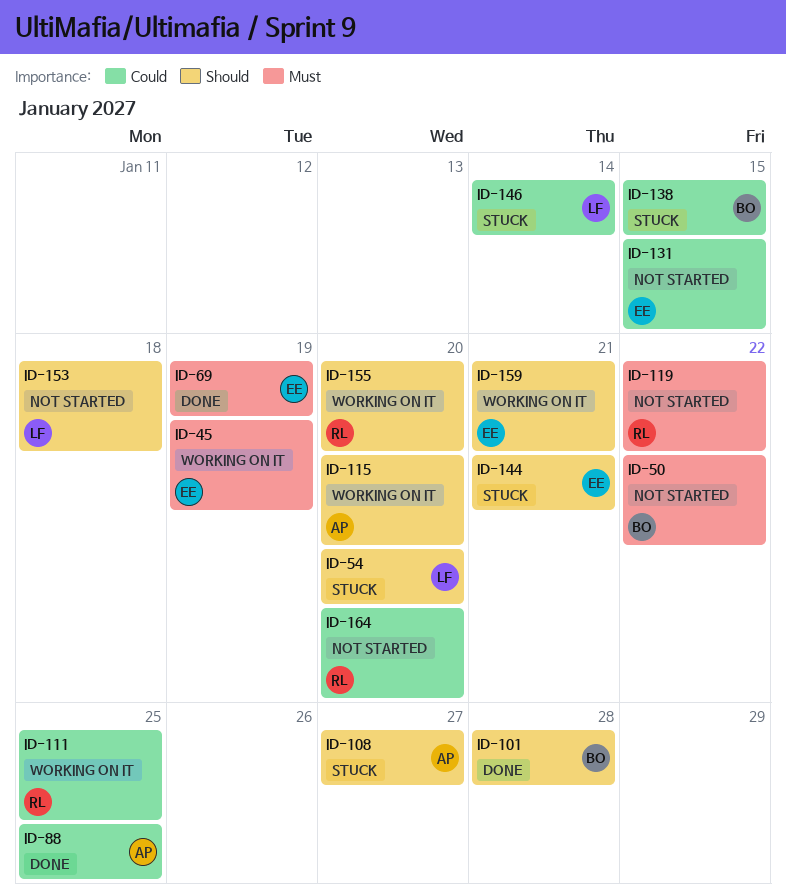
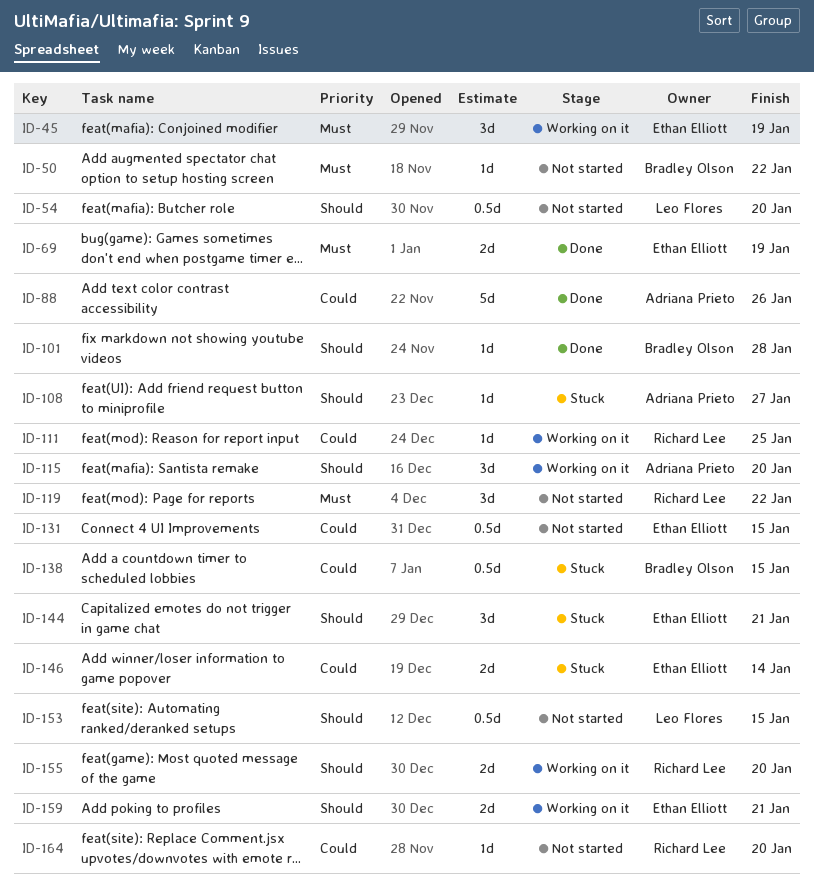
ID-54, status: Stuck -> Not started
ID-88, due: Jan 25 -> Jan 26
ID-146, owner: Leo Flores -> Ethan Elliott
ID-153, due: Jan 18 -> Jan 15

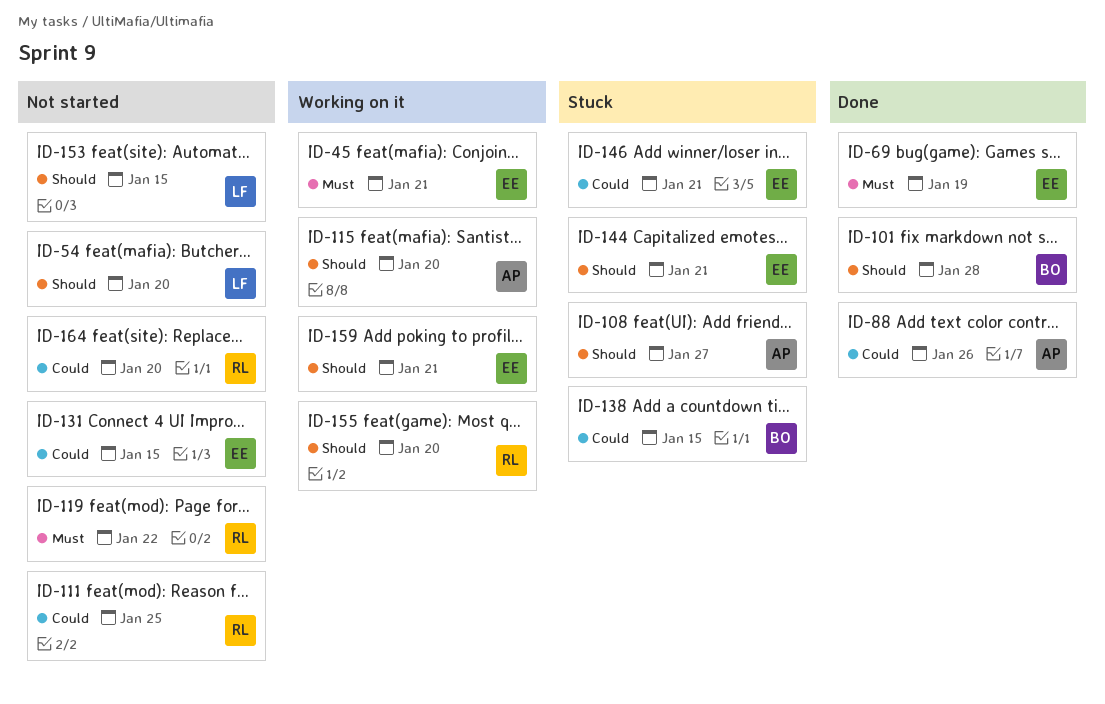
ID-45, due: Jan 19 -> Jan 21
ID-50: present -> none
ID-111, status: Working on it -> Not started
ID-146, due: Jan 14 -> Jan 21

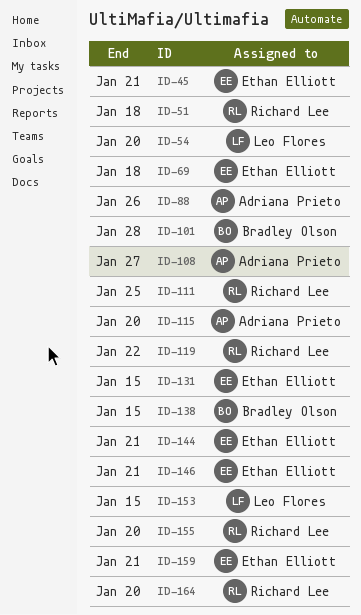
ID-51: none -> present
ID-69, due: Jan 19 -> Jan 18

